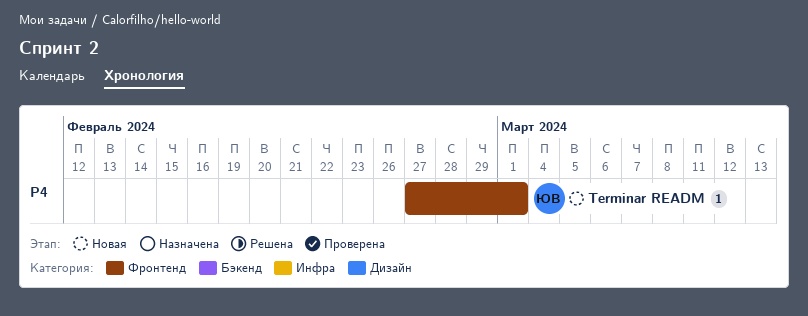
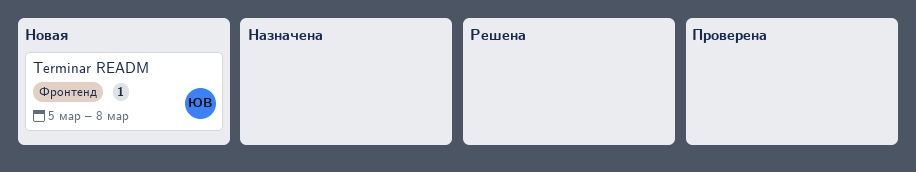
Terminar READM, start: Feb 27 -> Mar 5
Terminar READM, due: Mar 1 -> Mar 8

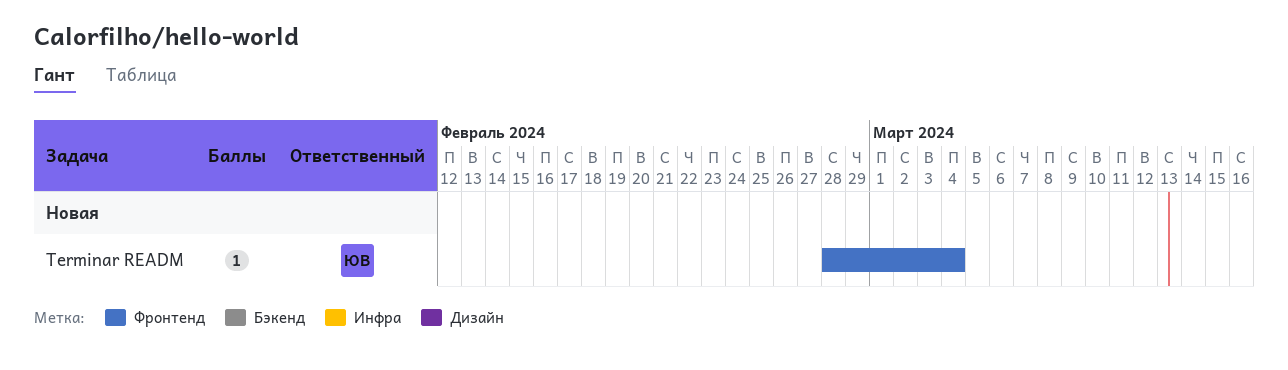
Terminar READM, start: Mar 5 -> Feb 28
Terminar READM, due: Mar 8 -> Mar 4

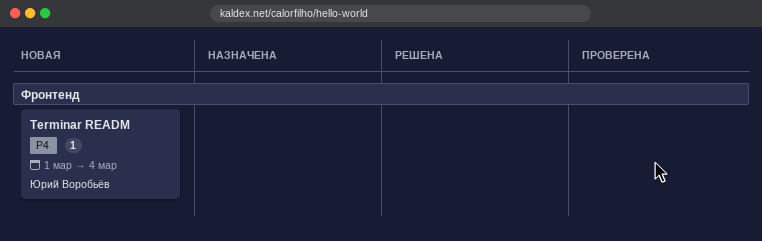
Terminar READM, start: Feb 28 -> Mar 1

